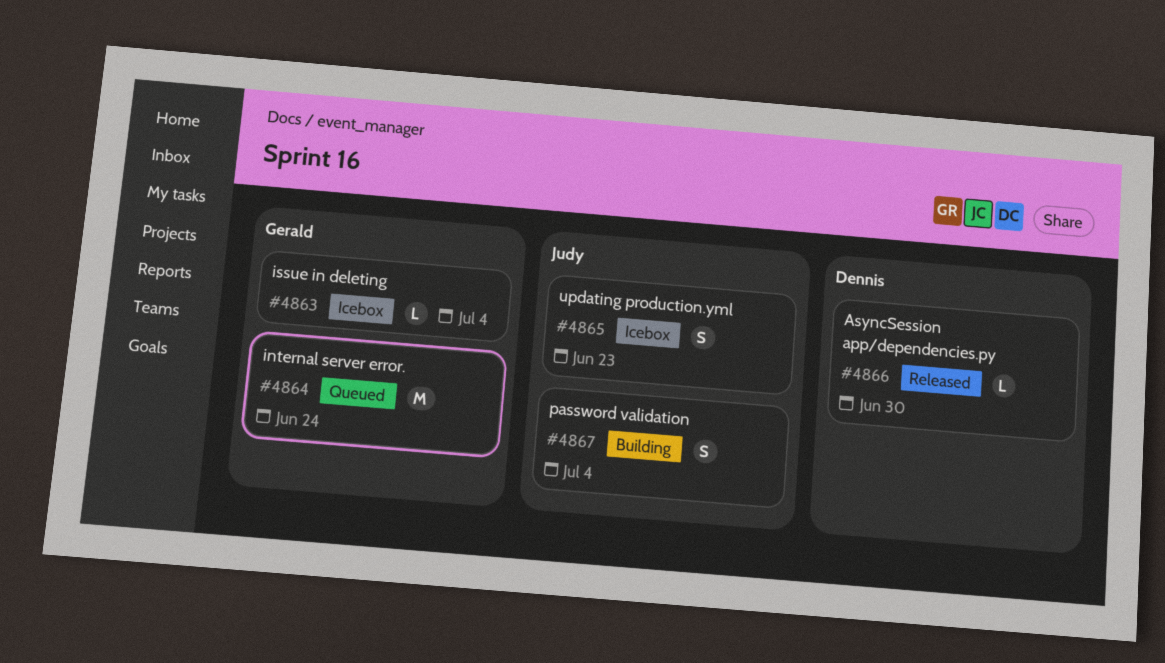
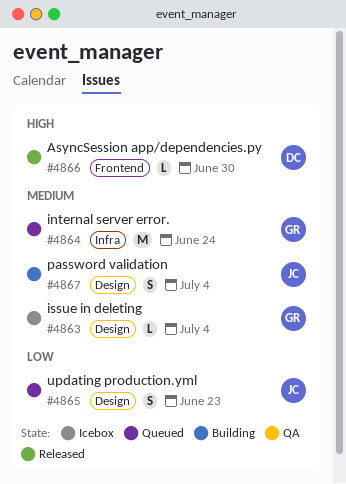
#4865, status: Icebox -> Queued

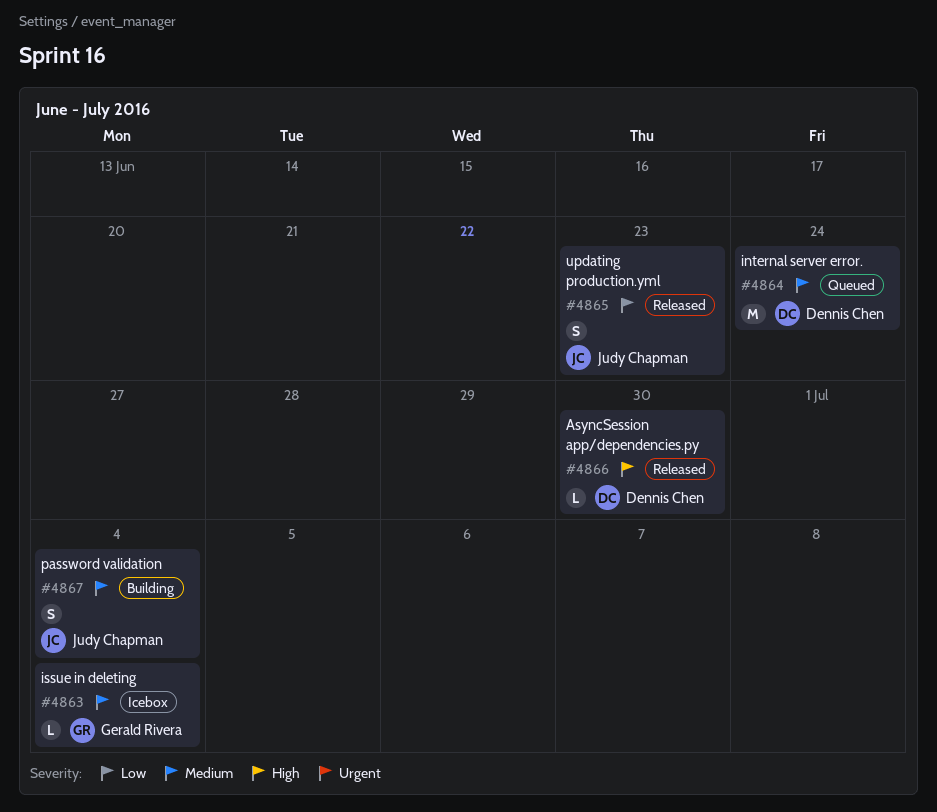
#4864, owner: Gerald Rivera -> Dennis Chen
#4865, status: Queued -> Released

